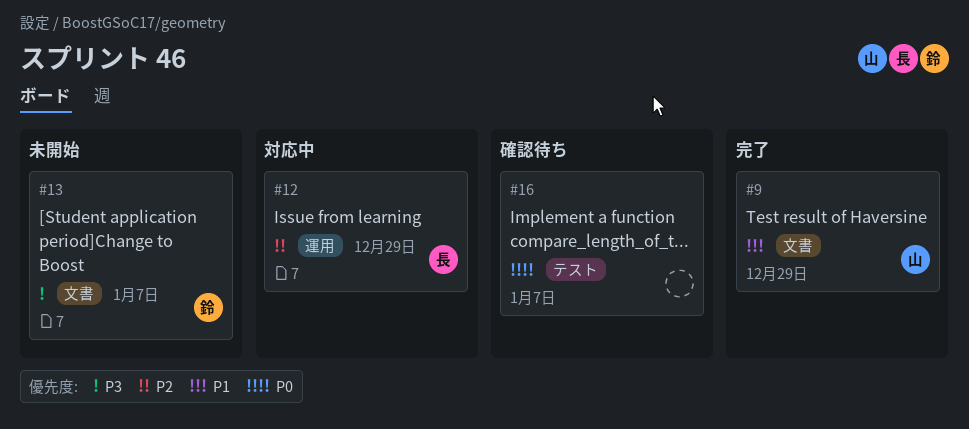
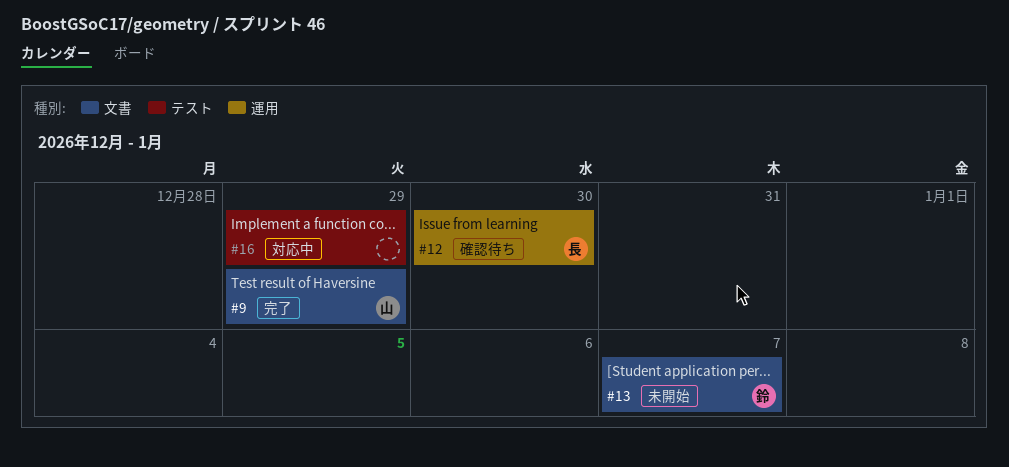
#12, status: 対応中 -> 確認待ち
#12, due: Dec 29 -> Dec 30
#16, status: 確認待ち -> 対応中
#16, due: Jan 7 -> Dec 29

